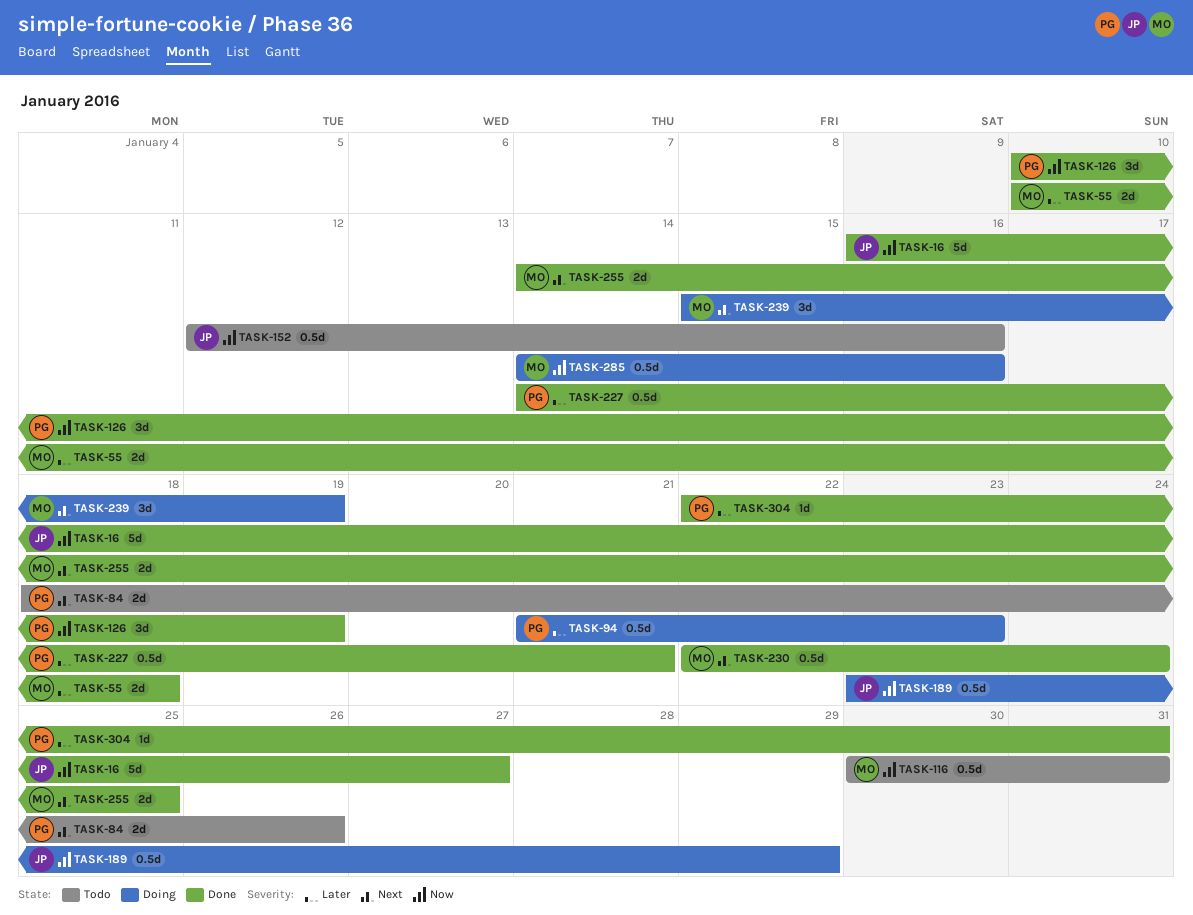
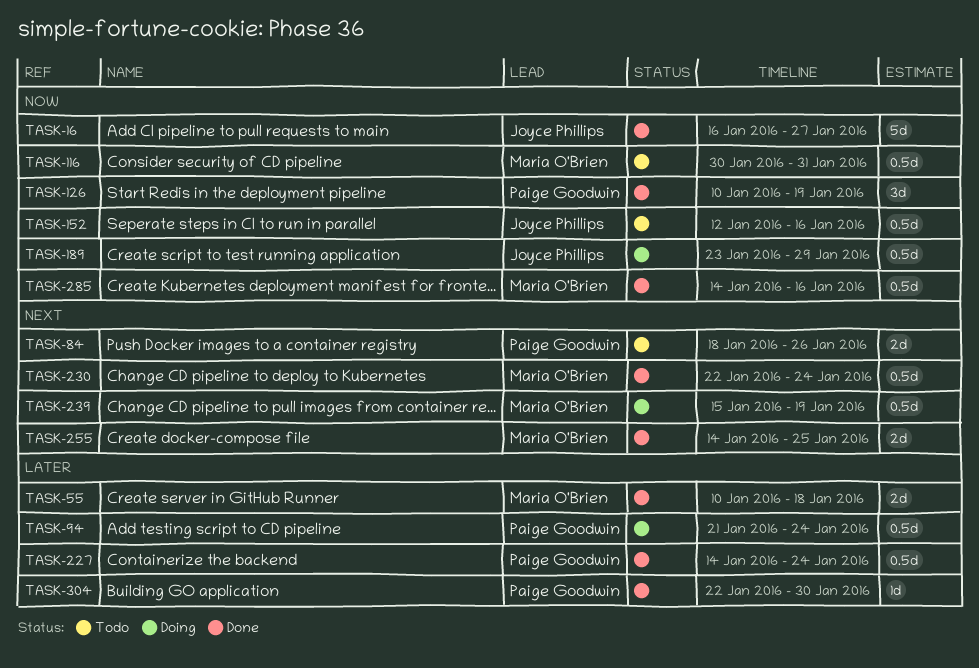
TASK-94, due: Jan 23 -> Jan 24
TASK-227, due: Jan 21 -> Jan 24
TASK-239, estimate: 3d -> 0.5d
TASK-285, status: Doing -> Done
TASK-304, due: Jan 31 -> Jan 30

